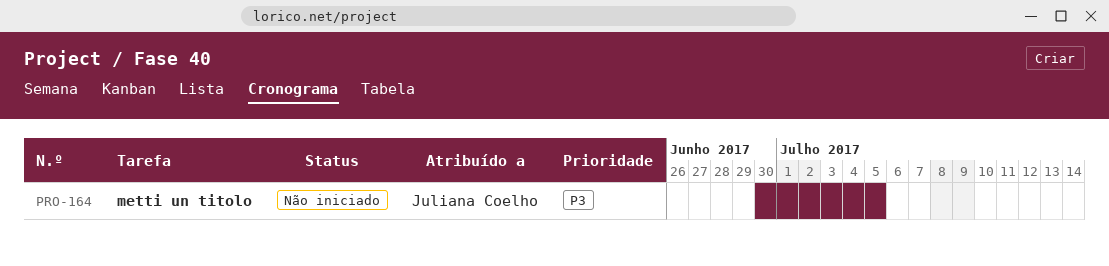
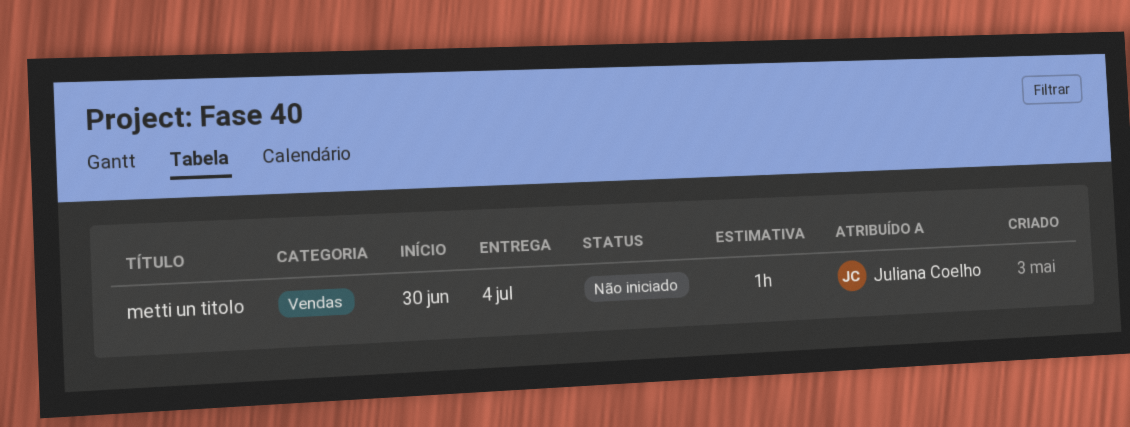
metti un titolo, due: Jul 5 -> Jul 4

